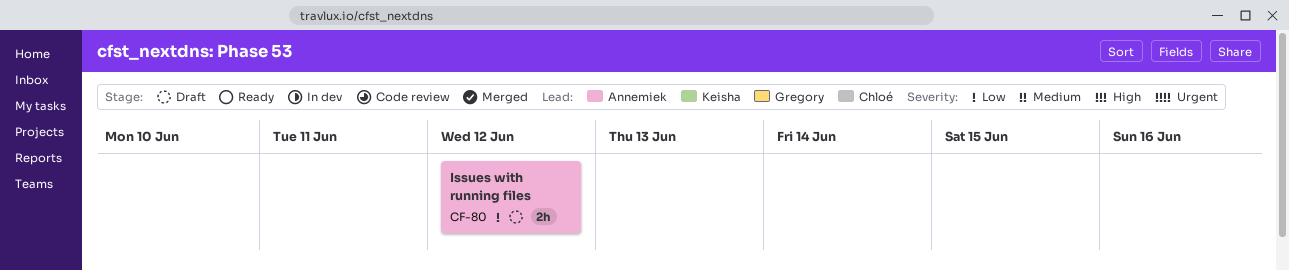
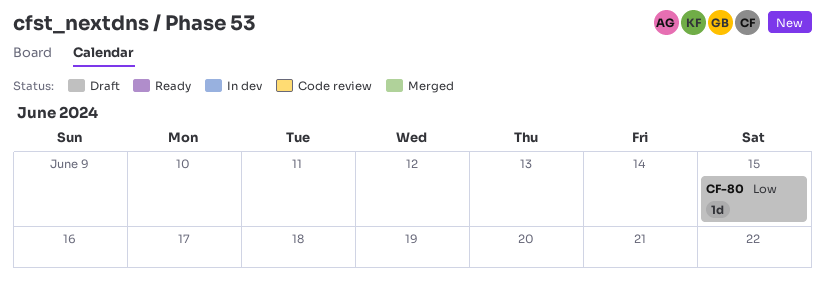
CF-80, estimate: 2h -> 1d
CF-80, due: Jun 12 -> Jun 15

